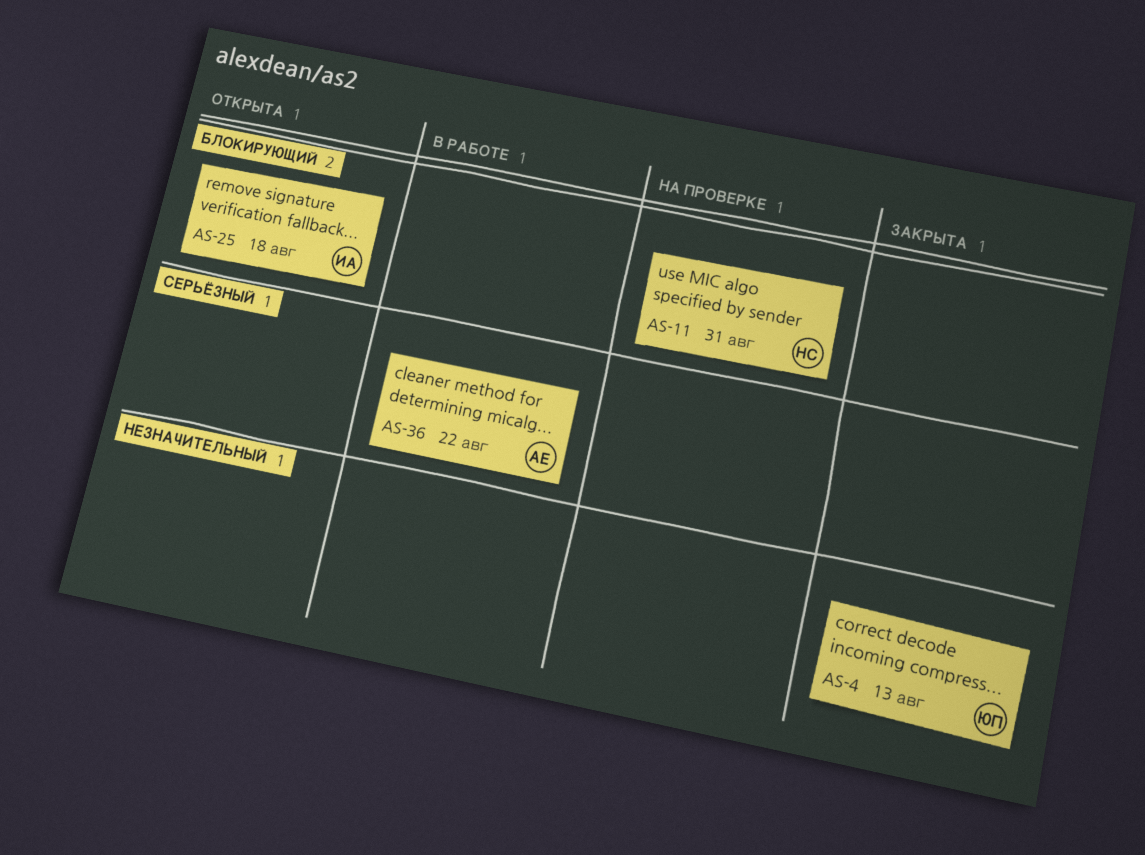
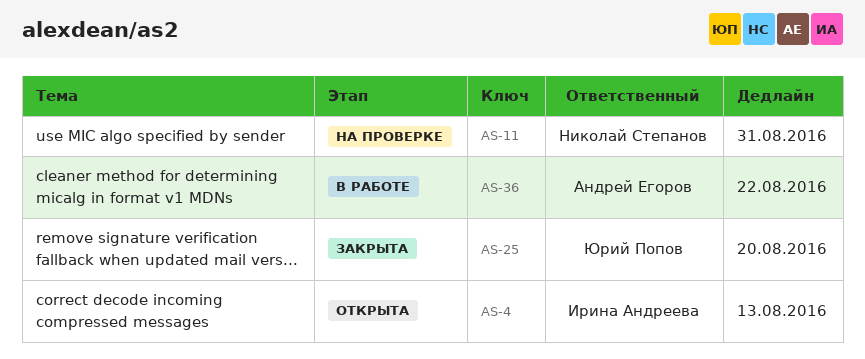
AS-4, status: Закрыта -> Открыта
AS-4, owner: Юрий Попов -> Ирина Андреева
AS-25, status: Открыта -> Закрыта
AS-25, owner: Ирина Андреева -> Юрий Попов
AS-25, due: Aug 18 -> Aug 20

